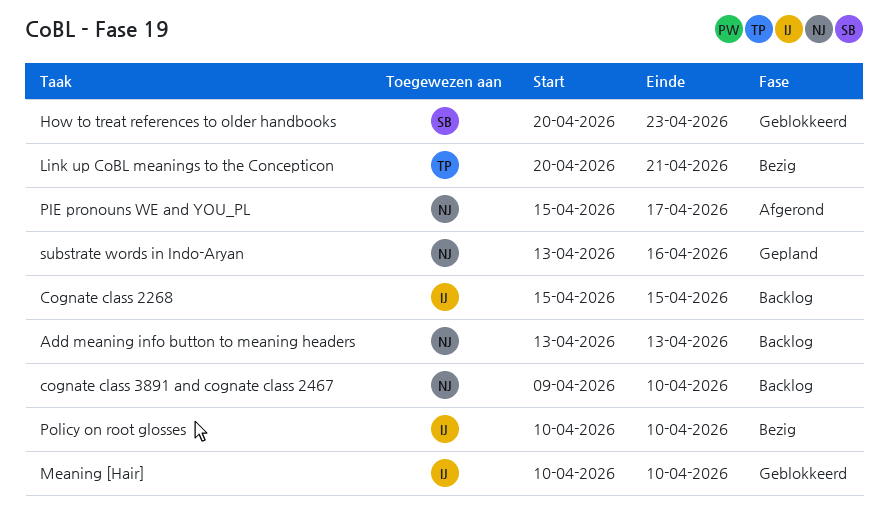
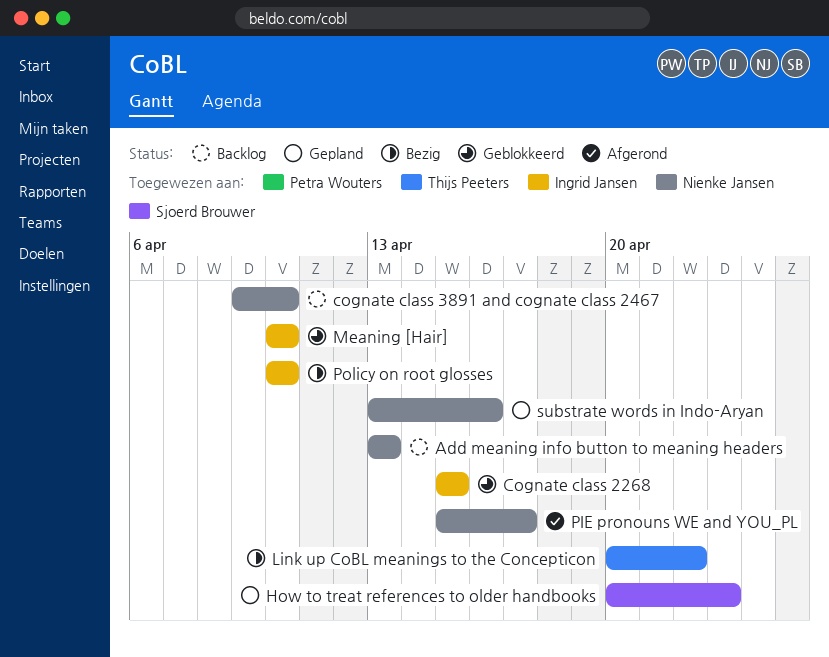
Cognate class 2268, status: Backlog -> Geblokkeerd
How to treat references to older handbooks, status: Geblokkeerd -> Gepland
Link up CoBL meanings to the Concepticon, due: Apr 21 -> Apr 22

